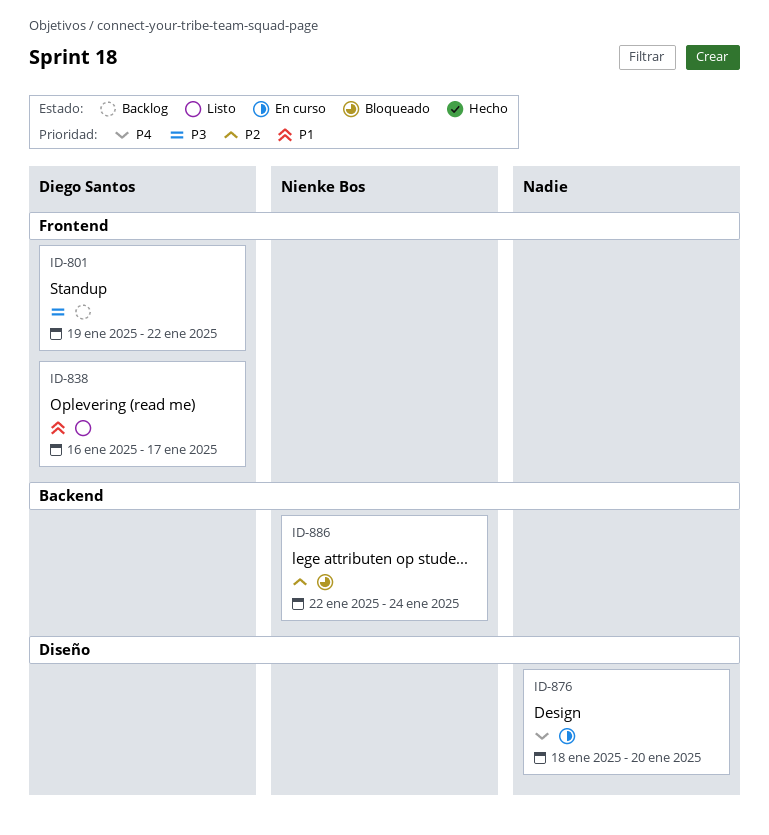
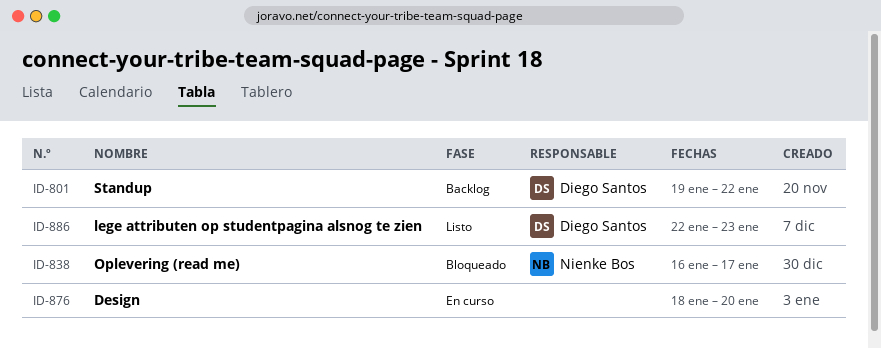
ID-838, status: Listo -> Bloqueado
ID-838, owner: Diego Santos -> Nienke Bos
ID-886, status: Bloqueado -> Listo
ID-886, owner: Nienke Bos -> Diego Santos
ID-886, due: Jan 24 -> Jan 23

